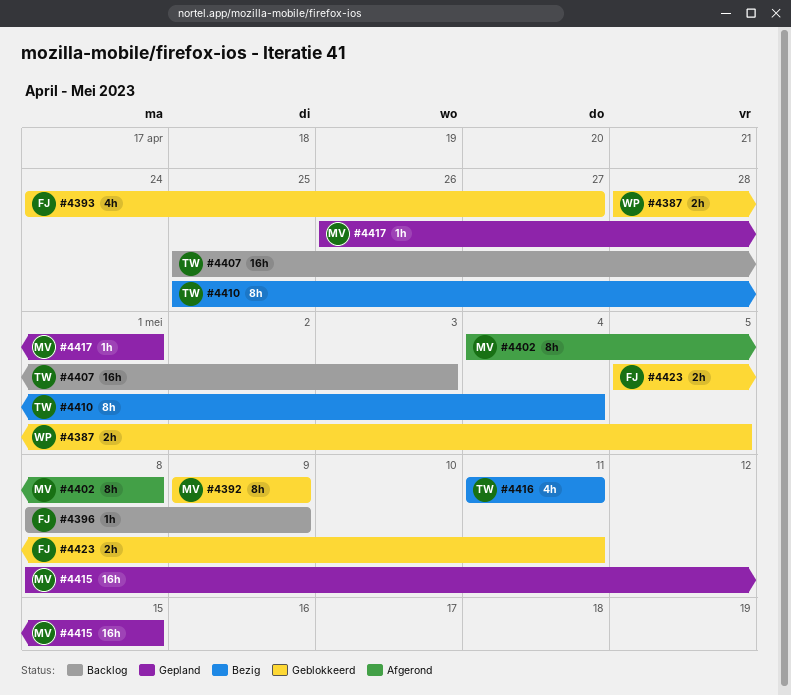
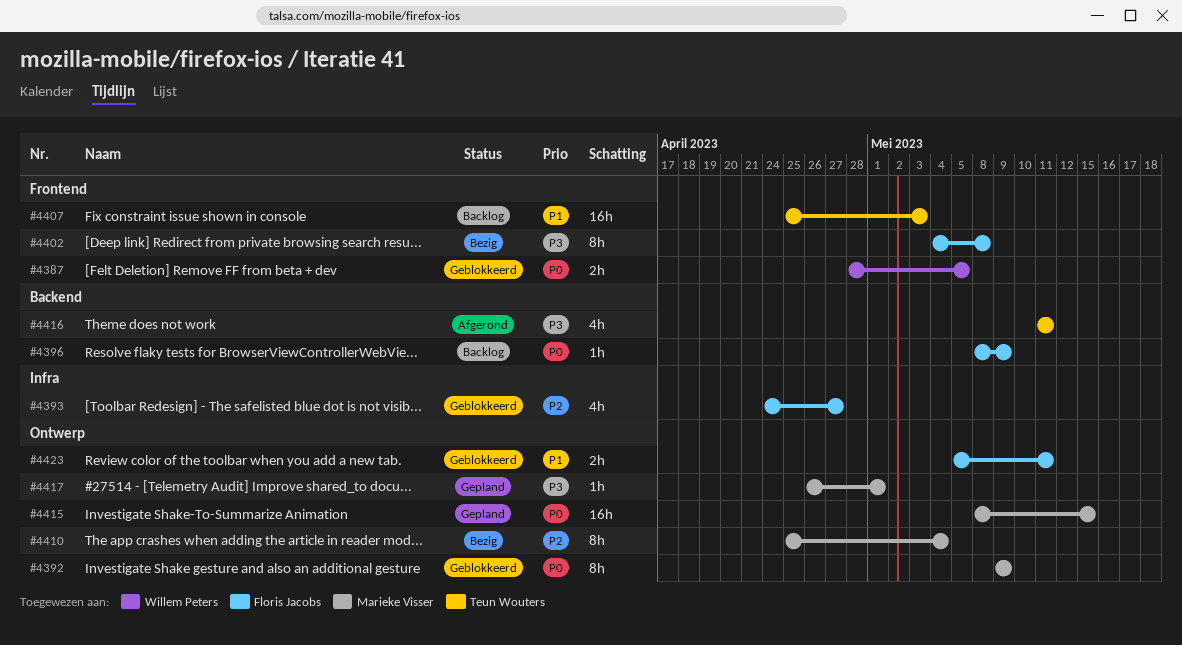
#4402, status: Afgerond -> Bezig
#4402, owner: Marieke Visser -> Floris Jacobs
#4410, owner: Teun Wouters -> Marieke Visser
#4416, status: Bezig -> Afgerond

